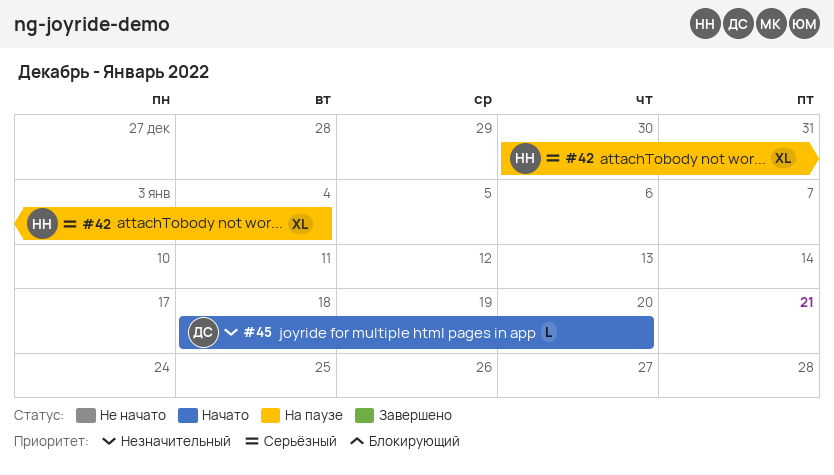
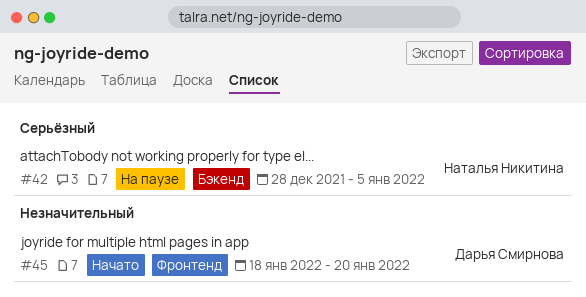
#42, start: Dec 30 -> Dec 28
#42, due: Jan 4 -> Jan 5

